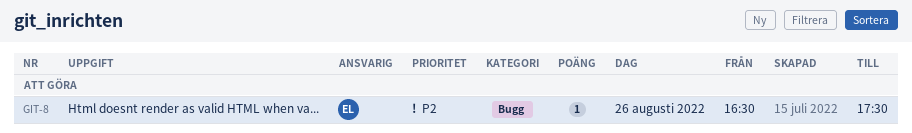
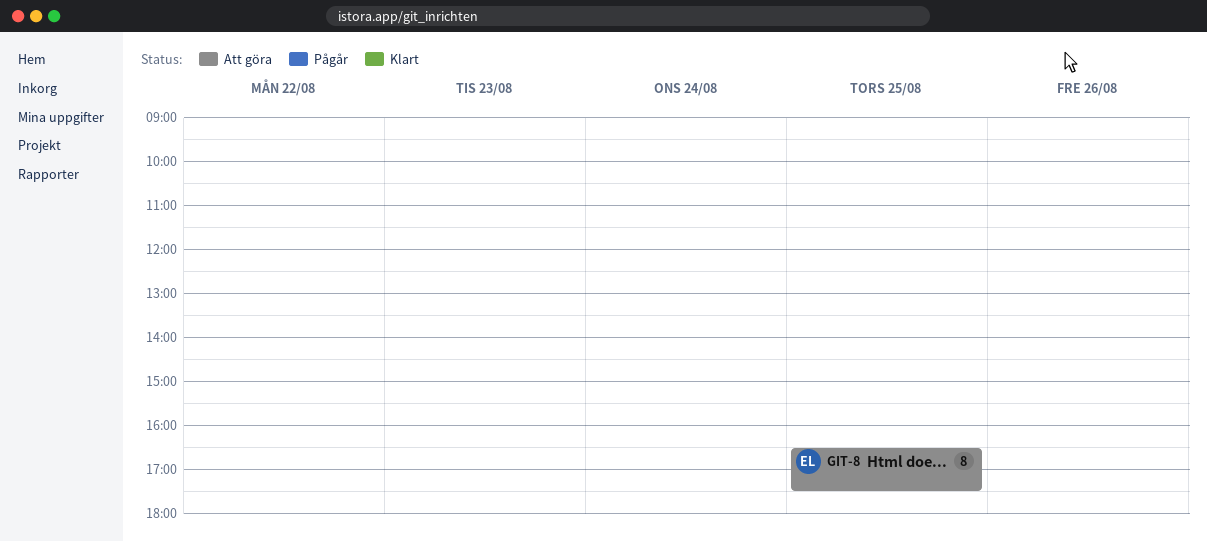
GIT-8, estimate: 1 -> 8
GIT-8, day: Aug 26 -> Aug 25

